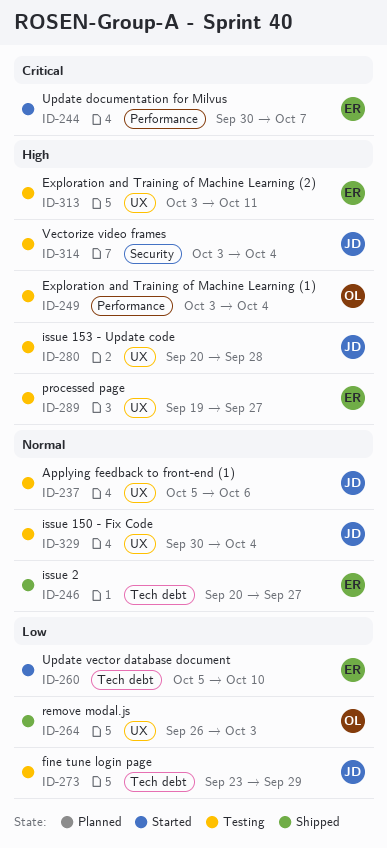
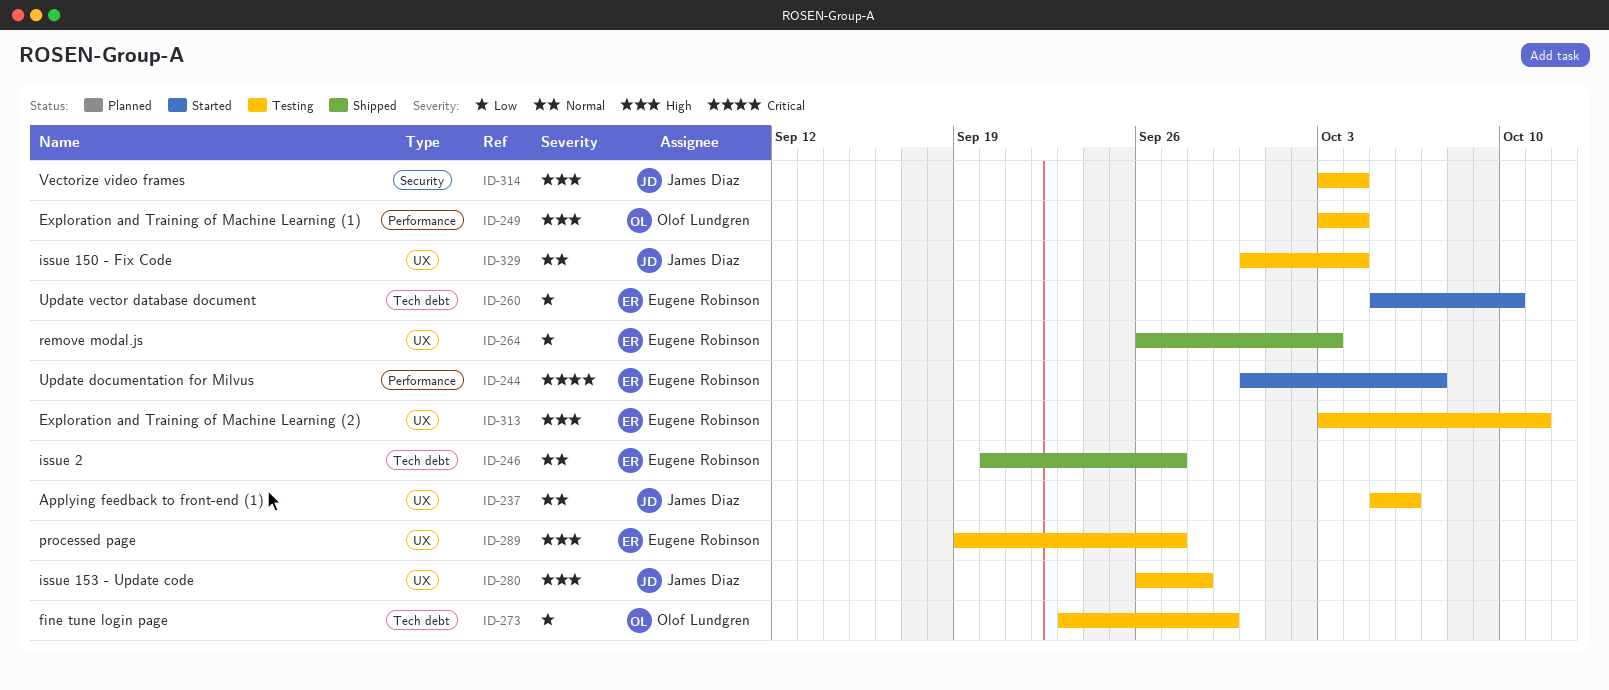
ID-264, owner: Olof Lundgren -> Eugene Robinson
ID-273, owner: James Diaz -> Olof Lundgren
ID-280, start: Sep 20 -> Sep 26

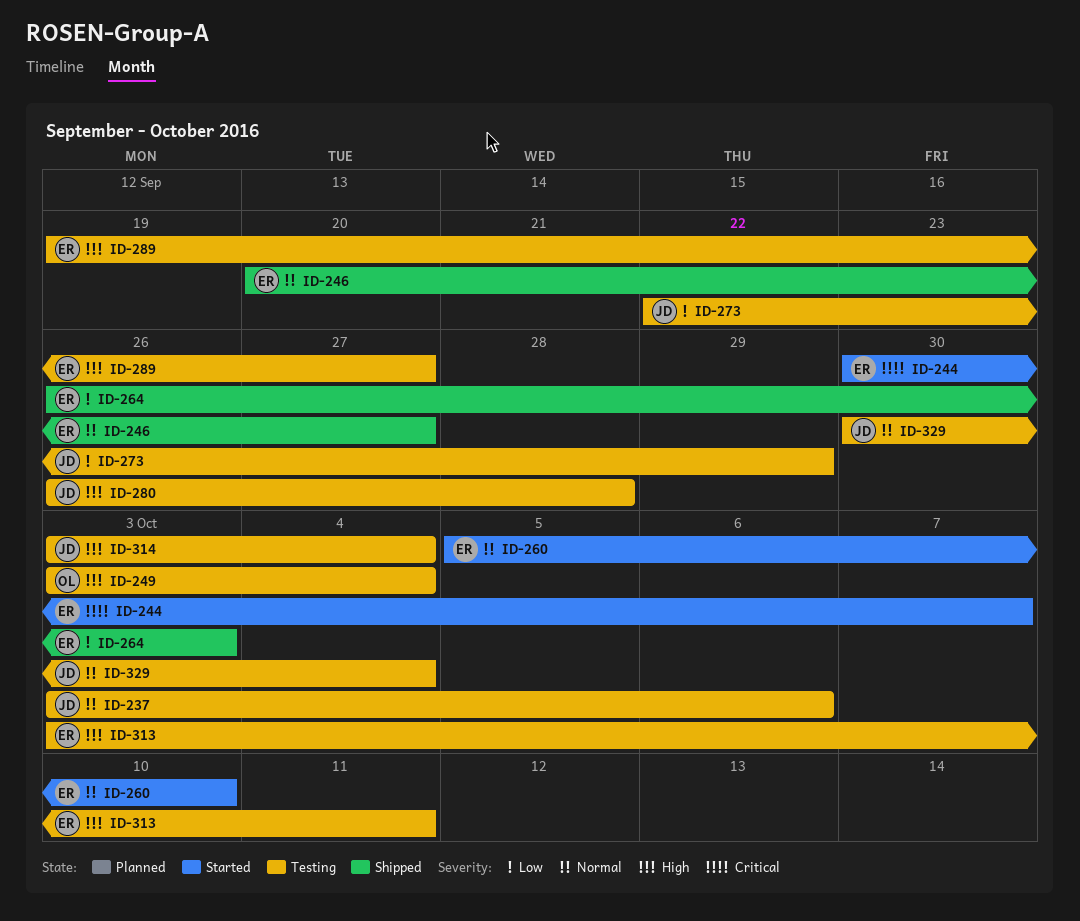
ID-237, start: Oct 5 -> Oct 3
ID-260, priority: Low -> Normal
ID-273, owner: Olof Lundgren -> James Diaz
ID-273, start: Sep 23 -> Sep 22

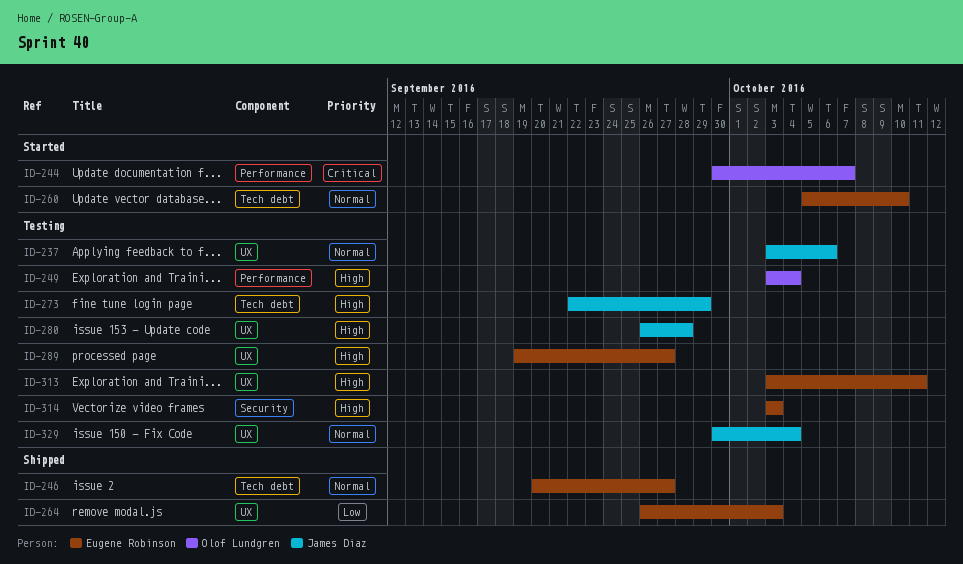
ID-244, owner: Eugene Robinson -> Olof Lundgren
ID-273, priority: Low -> High
ID-314, owner: James Diaz -> Eugene Robinson
ID-314, due: Oct 4 -> Oct 3

